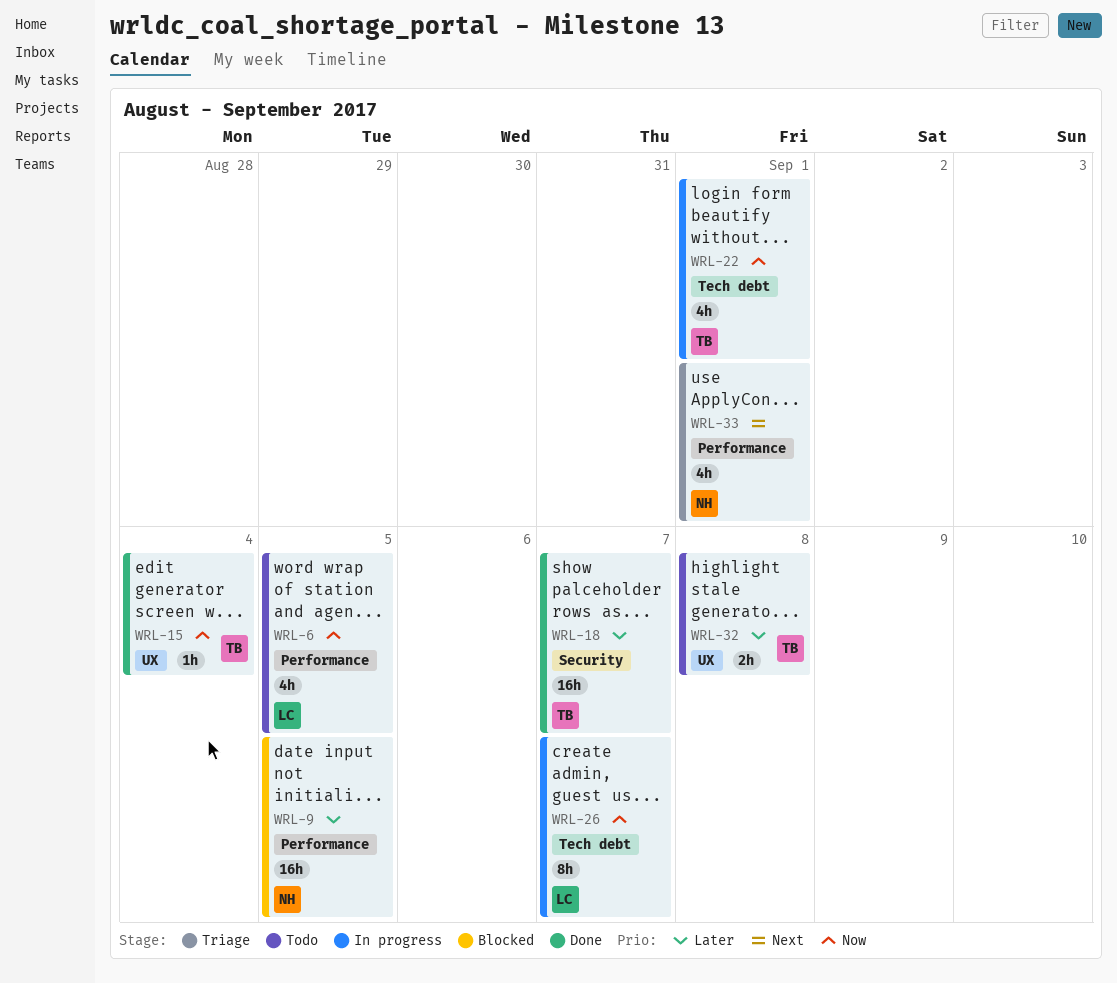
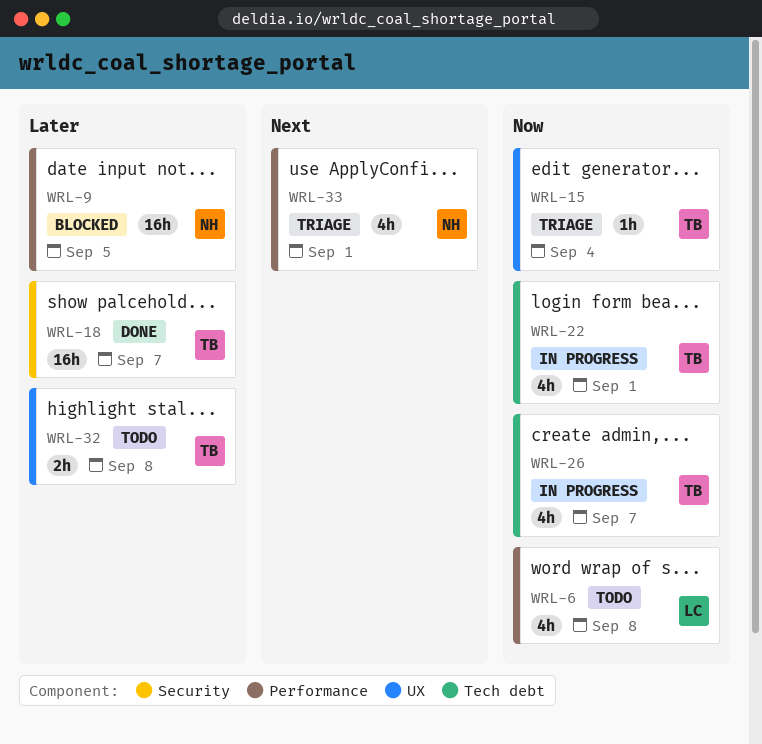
WRL-6, due: Sep 5 -> Sep 8
WRL-15, status: Done -> Triage
WRL-26, owner: LC -> TB
WRL-26, estimate: 8h -> 4h

